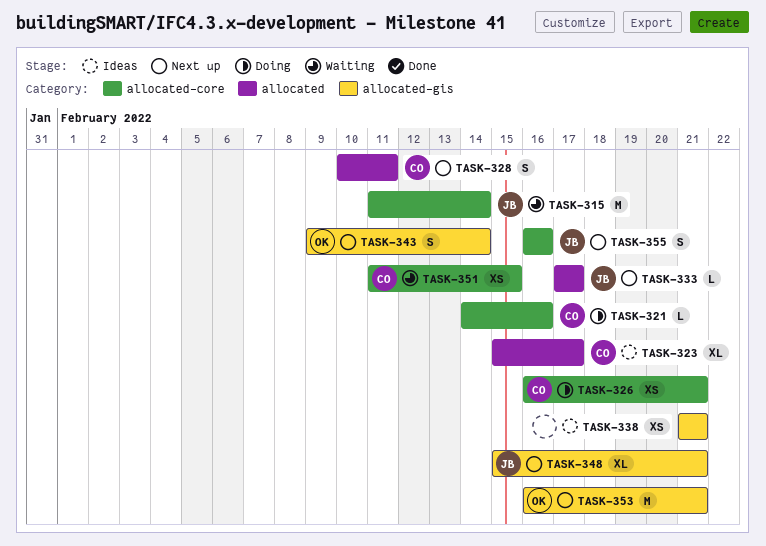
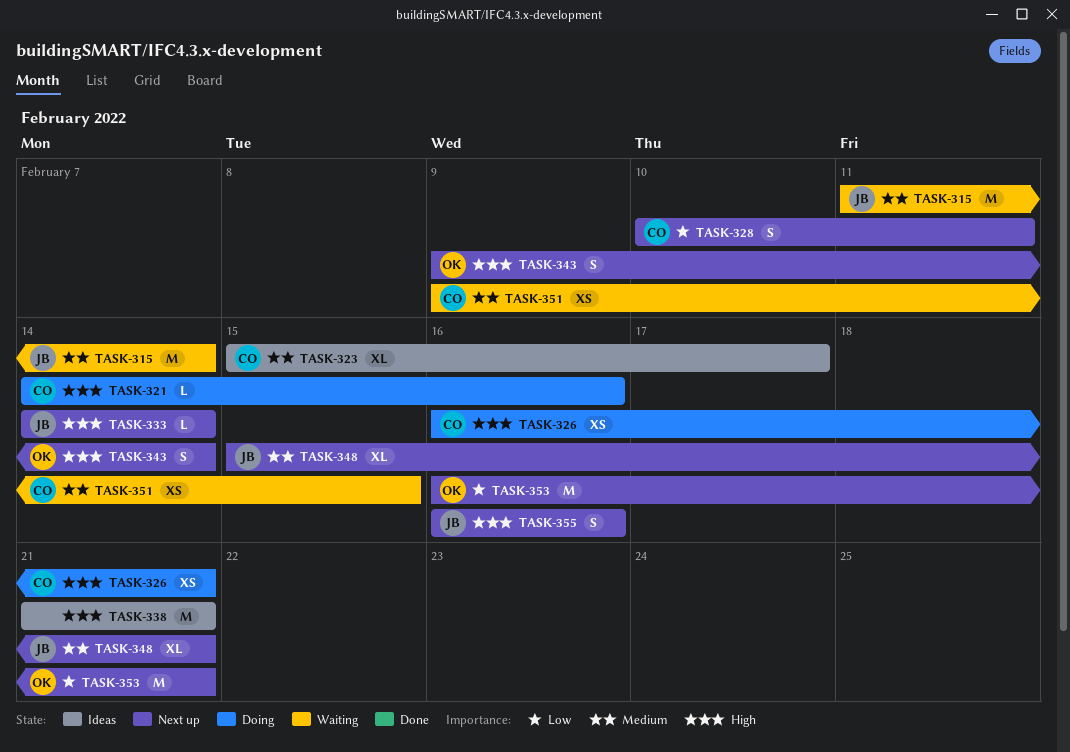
TASK-333, start: Feb 17 -> Feb 14
TASK-333, due: Feb 17 -> Feb 14
TASK-338, estimate: XS -> M
TASK-351, start: Feb 11 -> Feb 9

